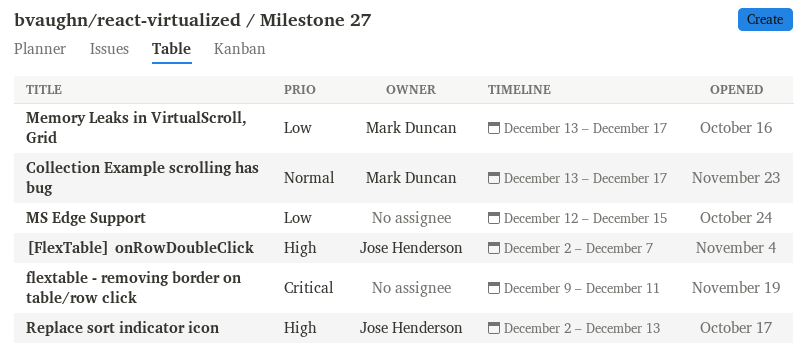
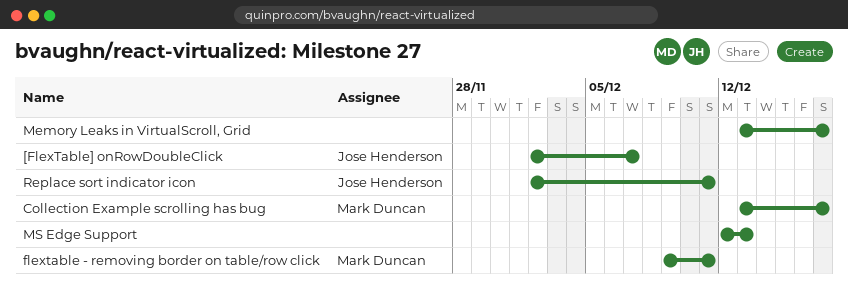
flextable - removing border on table/row click, owner: none -> Mark Duncan
Memory Leaks in VirtualScroll, Grid, owner: Mark Duncan -> none
MS Edge Support, due: Dec 15 -> Dec 13
Replace sort indicator icon, due: Dec 13 -> Dec 11

